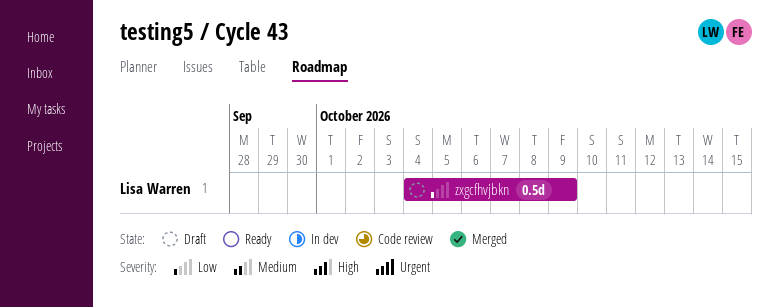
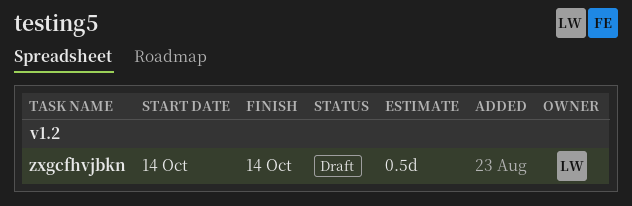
zxgcfhvjbkn, start: Oct 4 -> Oct 14
zxgcfhvjbkn, due: Oct 9 -> Oct 14

